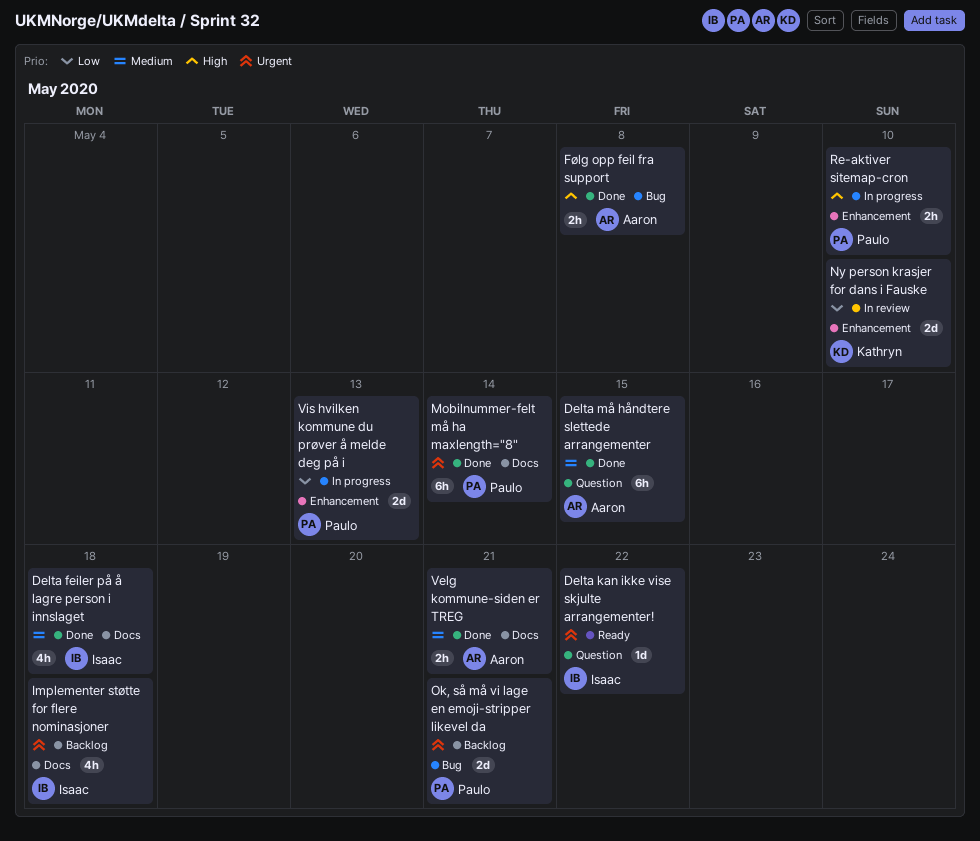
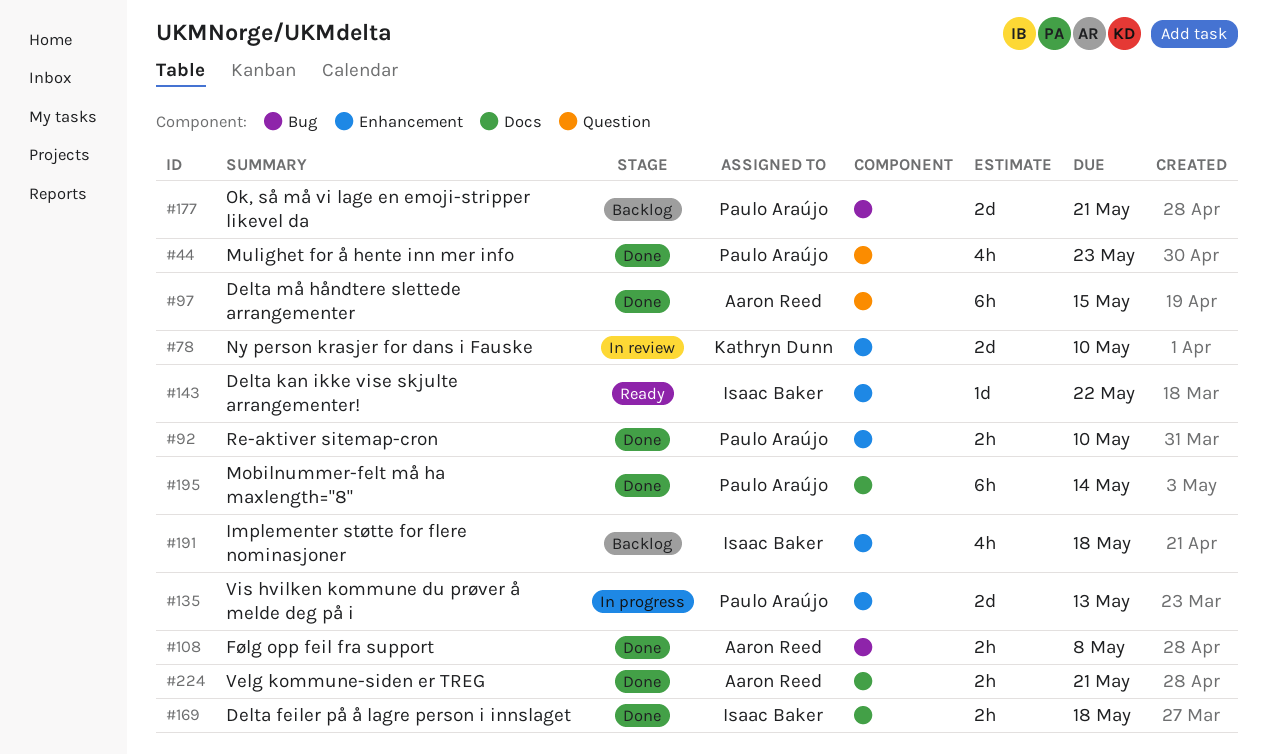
Delta feiler på å lagre person i innslaget, estimate: 4h -> 2h
Delta kan ikke vise skjulte arrangementer!, label: Question -> Enhancement
Implementer støtte for flere nominasjoner, label: Docs -> Enhancement
Mulighet for å hente inn mer info: none -> present
Re-aktiver sitemap-cron, status: In progress -> Done

